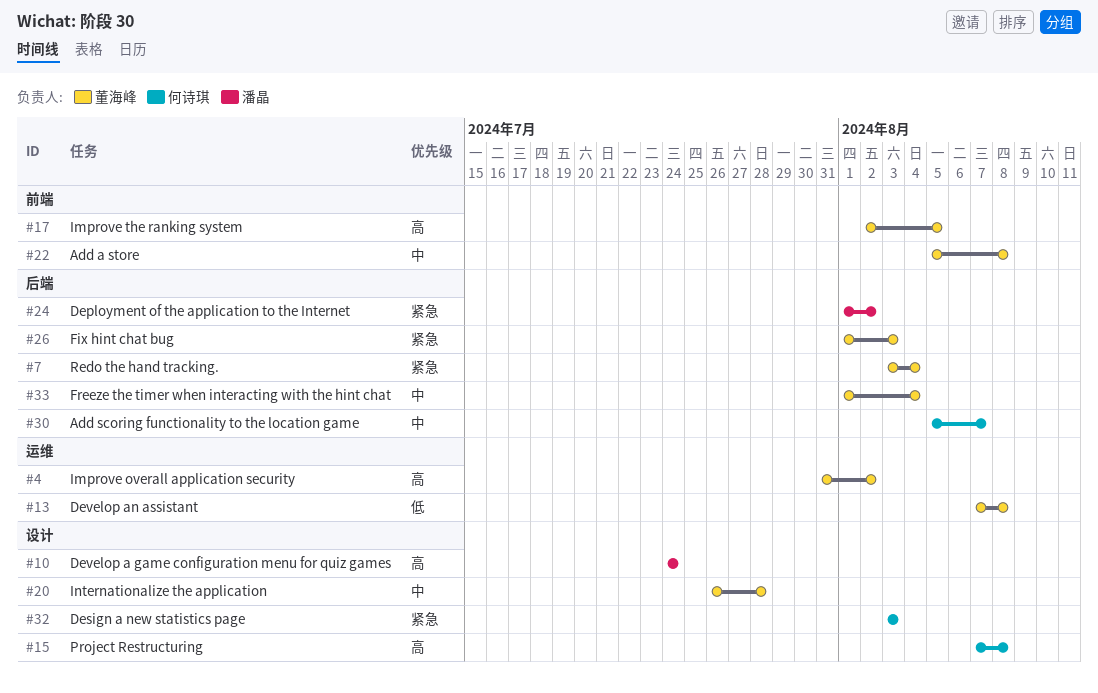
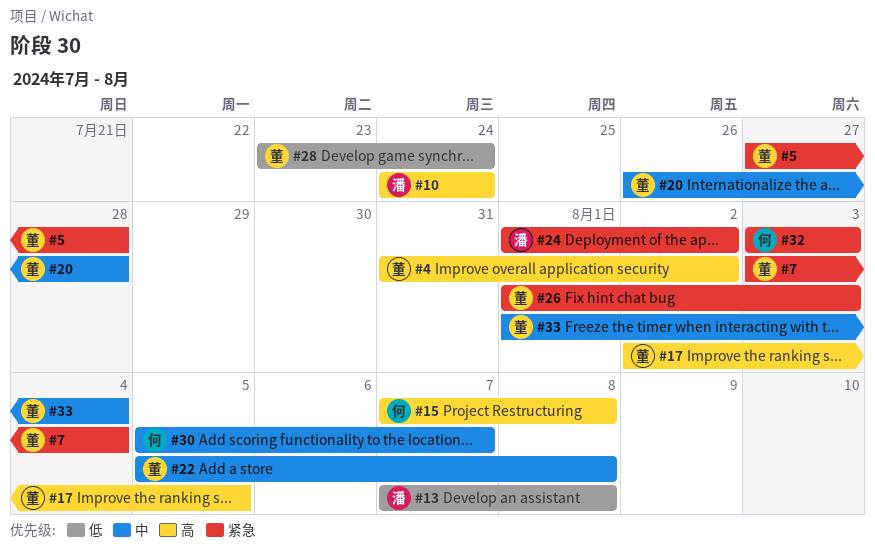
#5: none -> present
#13, owner: 董海峰 -> 潘晶
#28: none -> present

